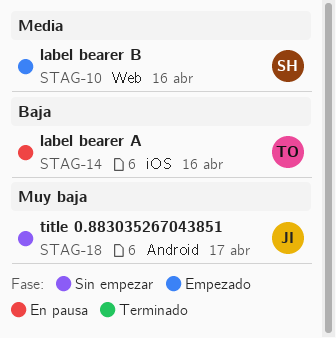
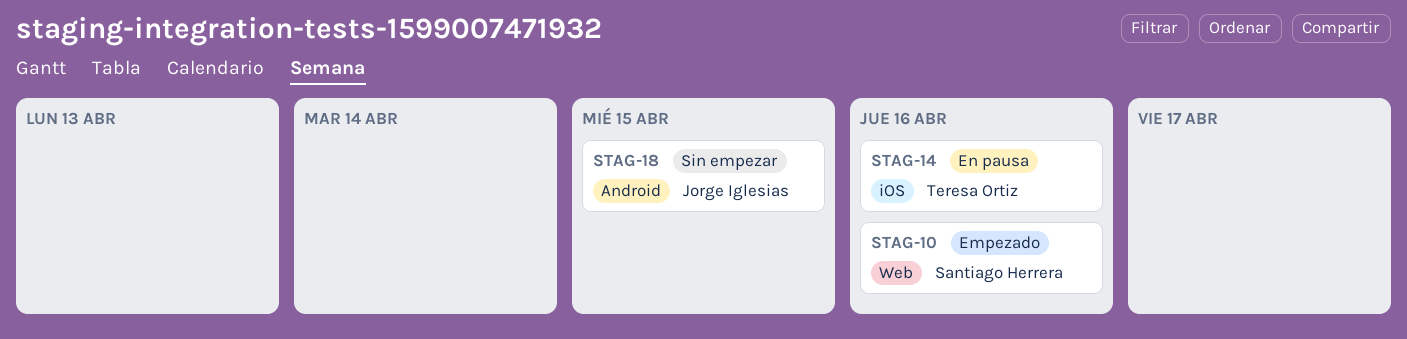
STAG-18, due: Apr 17 -> Apr 15

